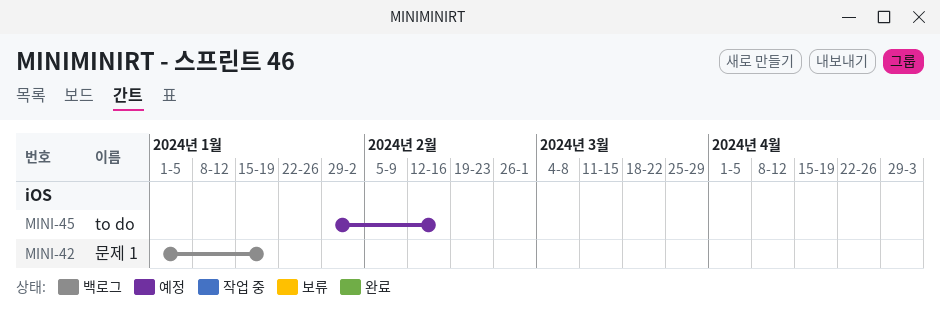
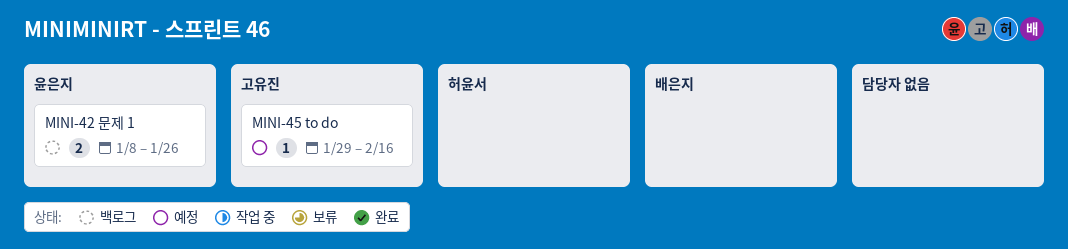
MINI-42, start: Jan 1 -> Jan 8
MINI-42, due: Jan 19 -> Jan 26

